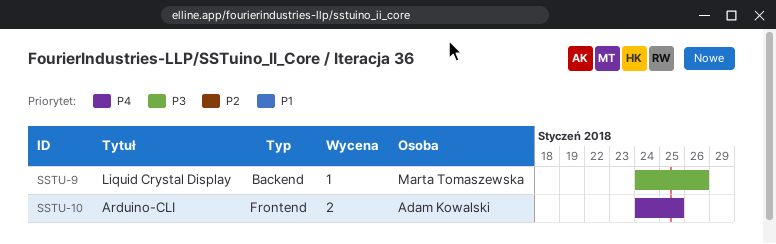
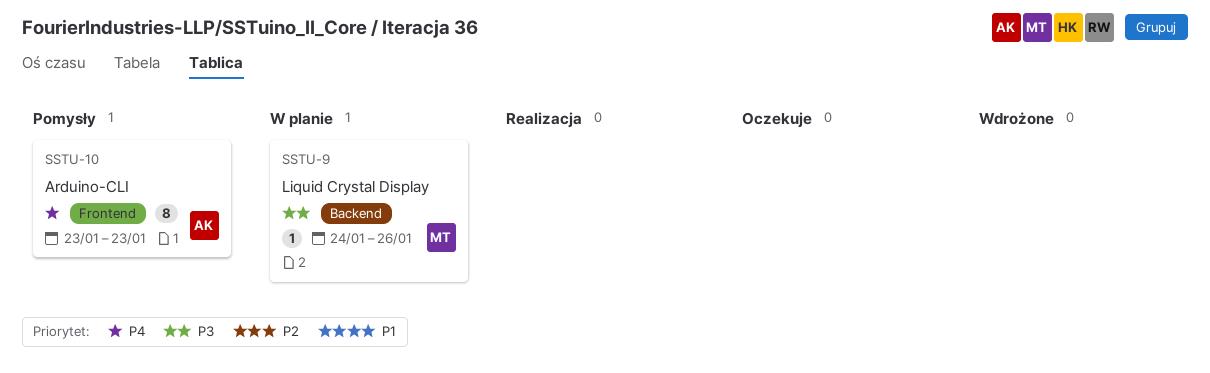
SSTU-10, estimate: 2 -> 8
SSTU-10, start: Jan 24 -> Jan 23
SSTU-10, due: Jan 25 -> Jan 23

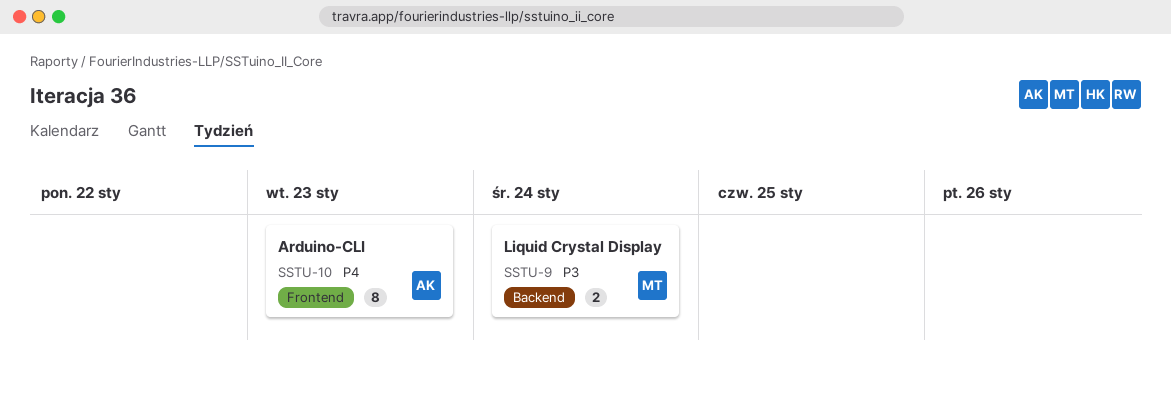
SSTU-9, estimate: 1 -> 2
SSTU-9, due: Jan 26 -> Jan 24

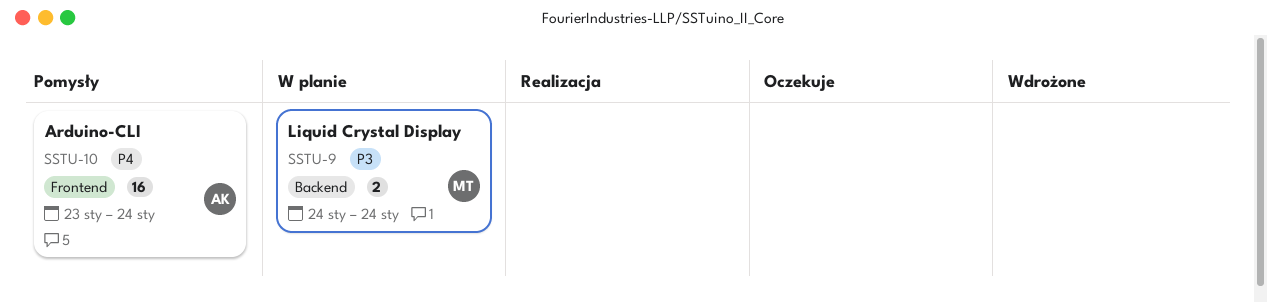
SSTU-10, estimate: 8 -> 16
SSTU-10, due: Jan 23 -> Jan 24

